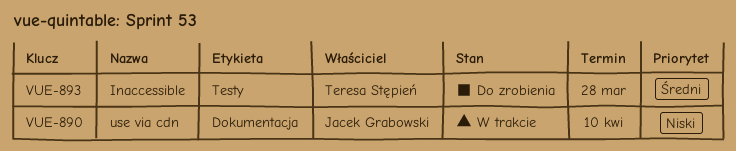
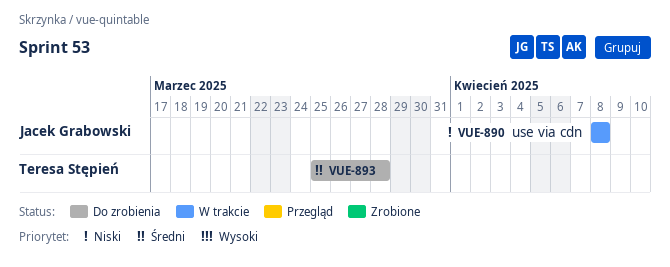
VUE-890, due: Apr 10 -> Apr 8

